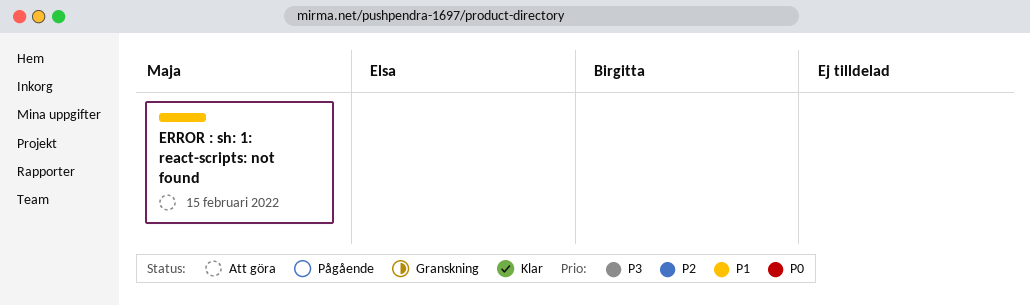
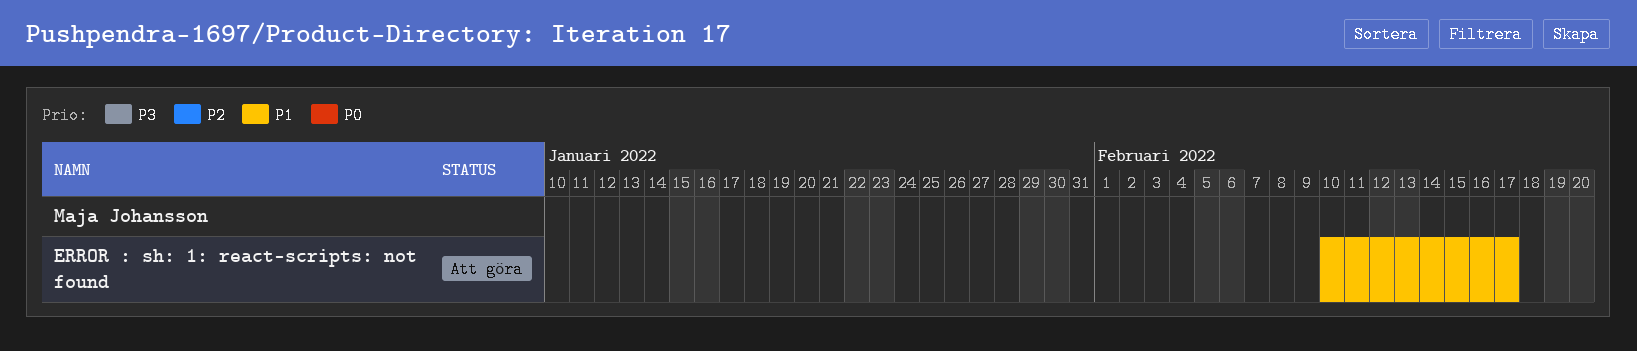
ERROR : sh: 1: react-scripts: not found, due: Feb 15 -> Feb 17

